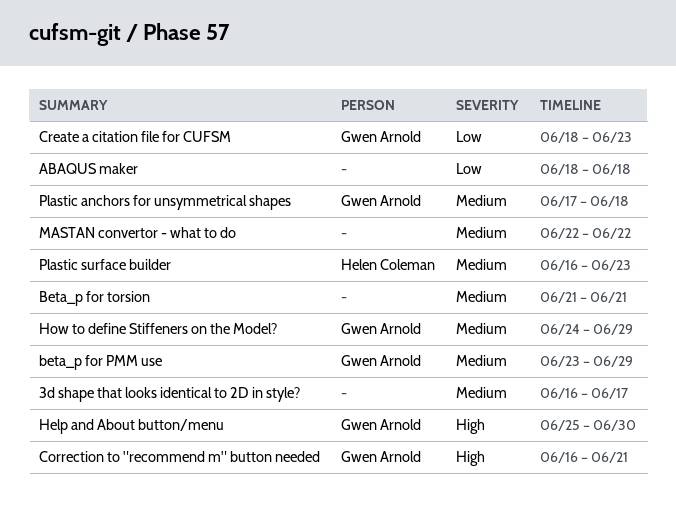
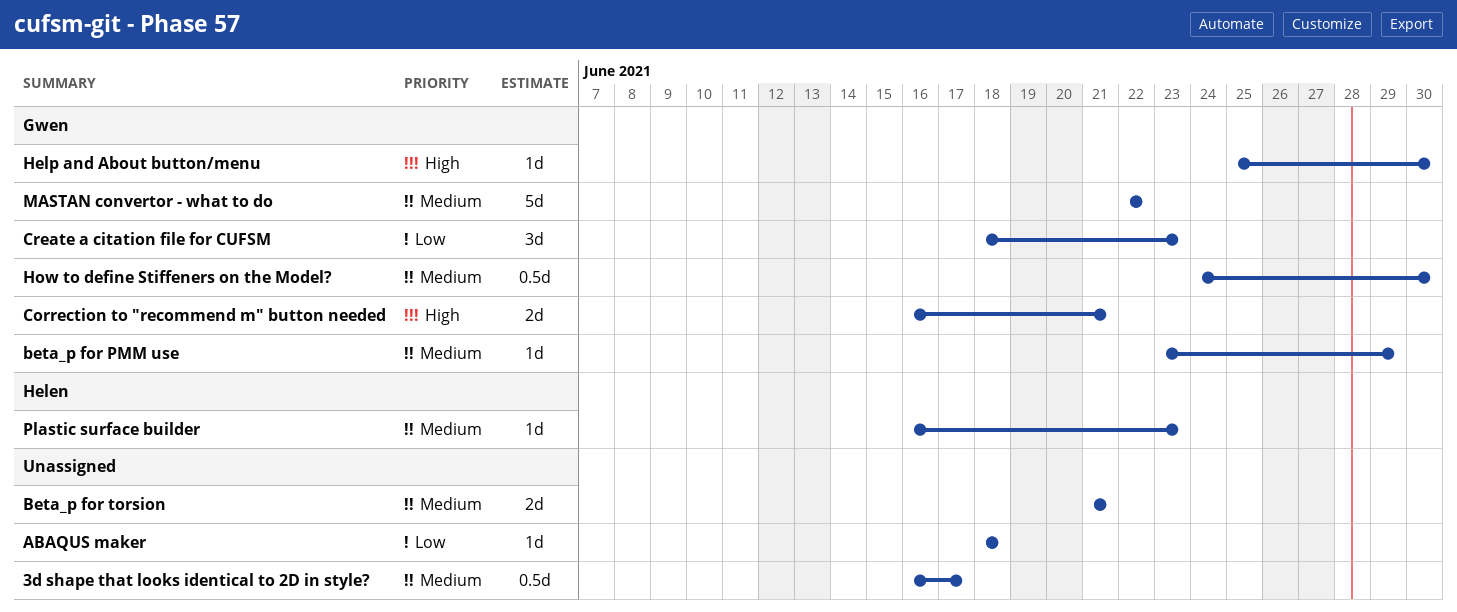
How to define Stiffeners on the Model?, due: Jun 29 -> Jun 30
MASTAN convertor - what to do, owner: none -> Gwen Arnold
Plastic anchors for unsymmetrical shapes: present -> none

